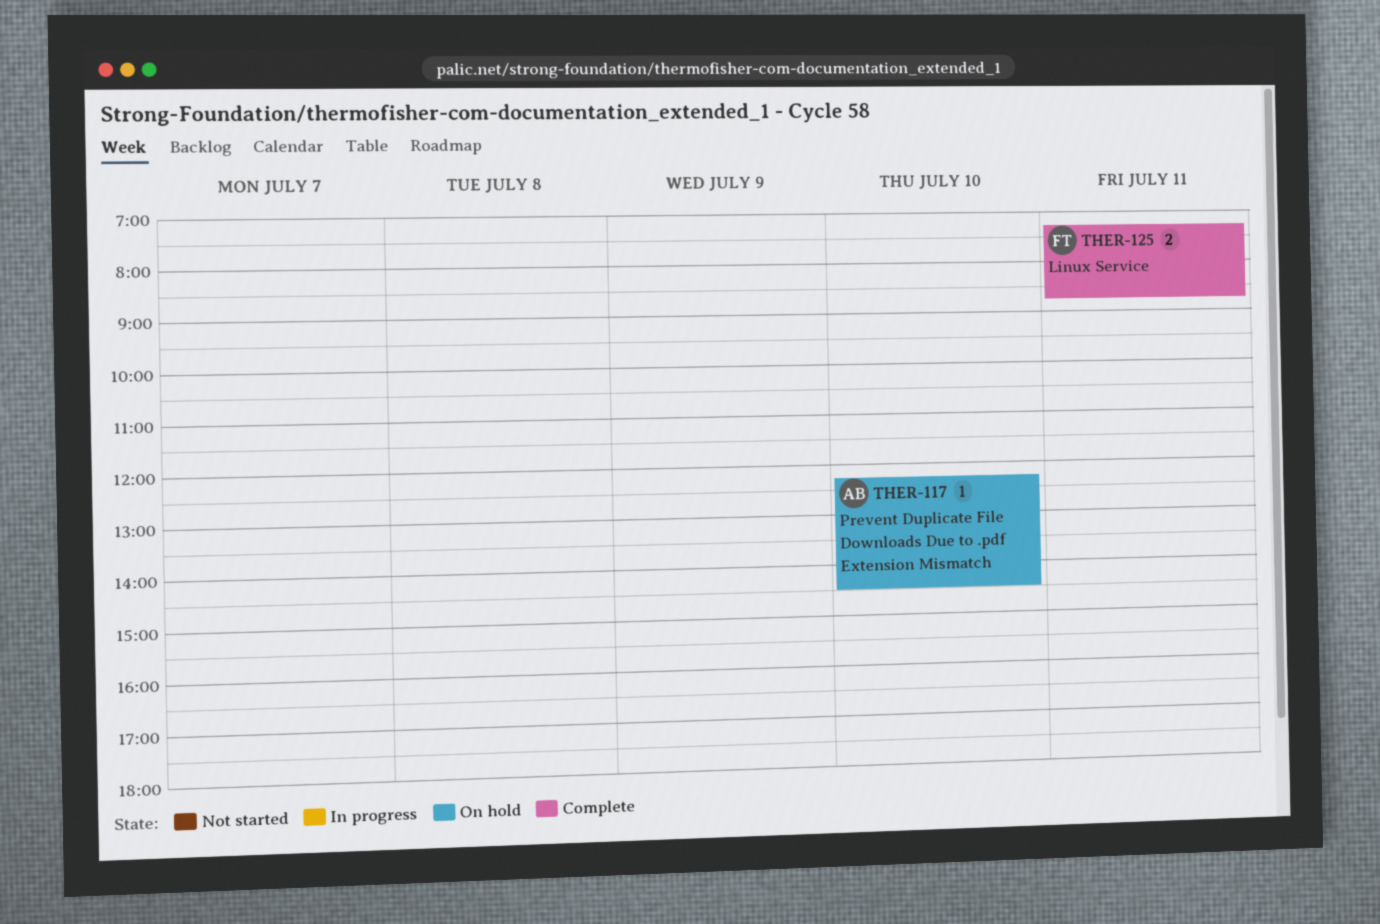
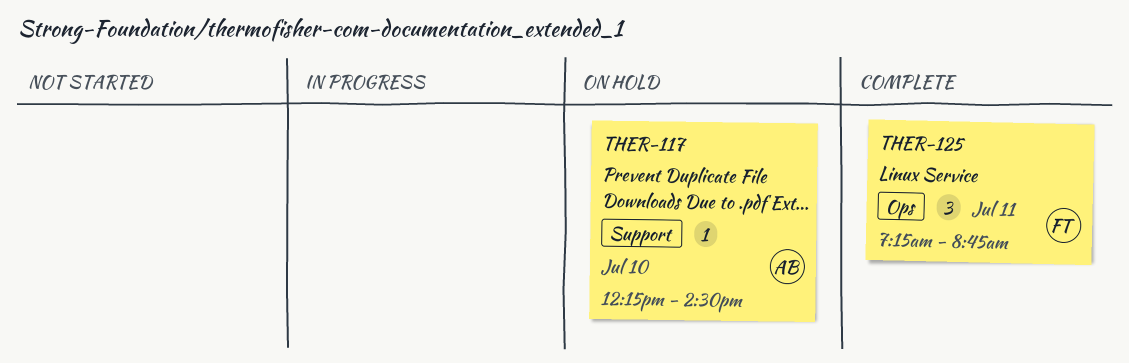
THER-125, estimate: 2 -> 3

